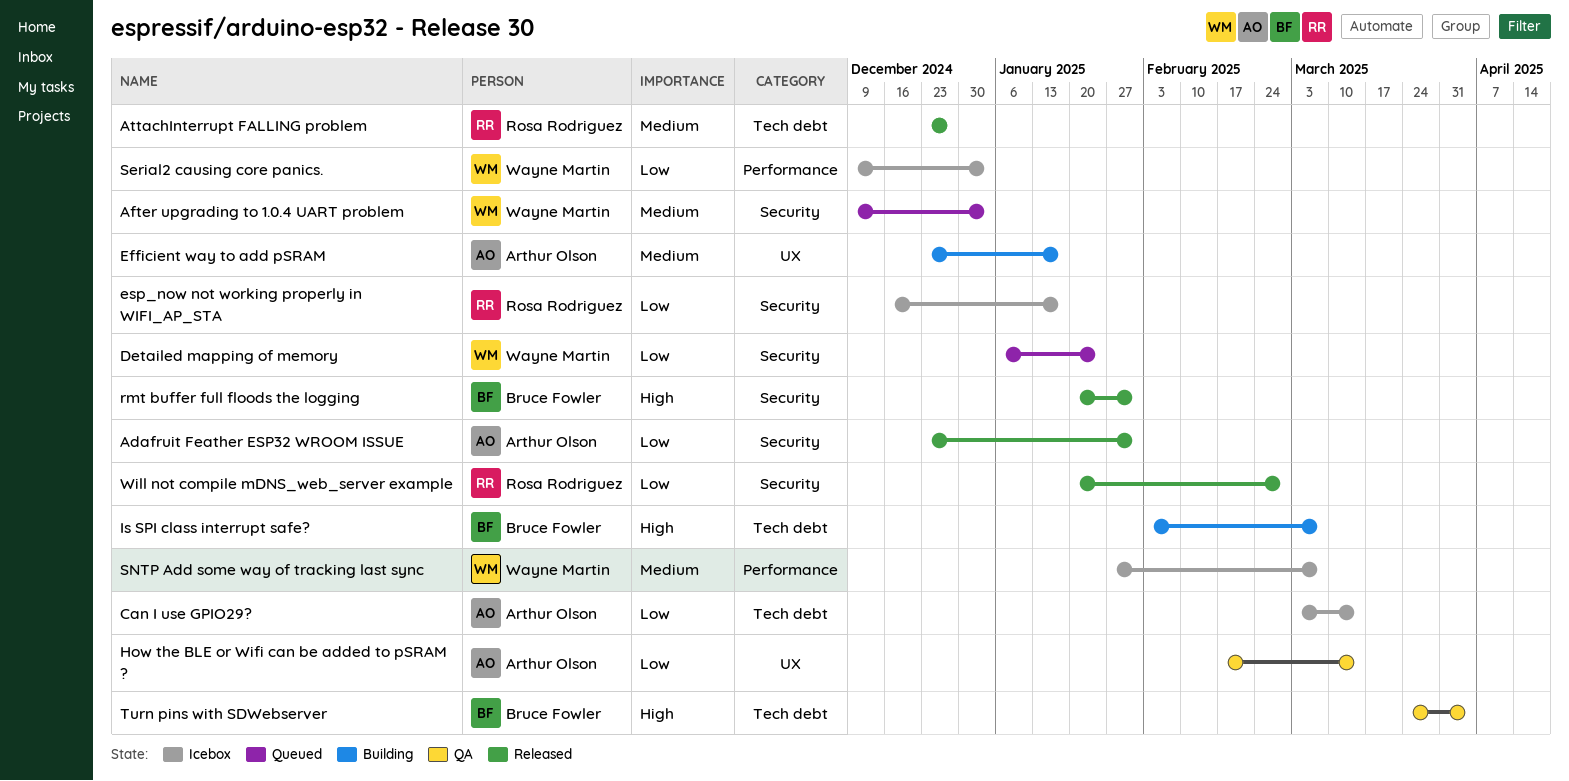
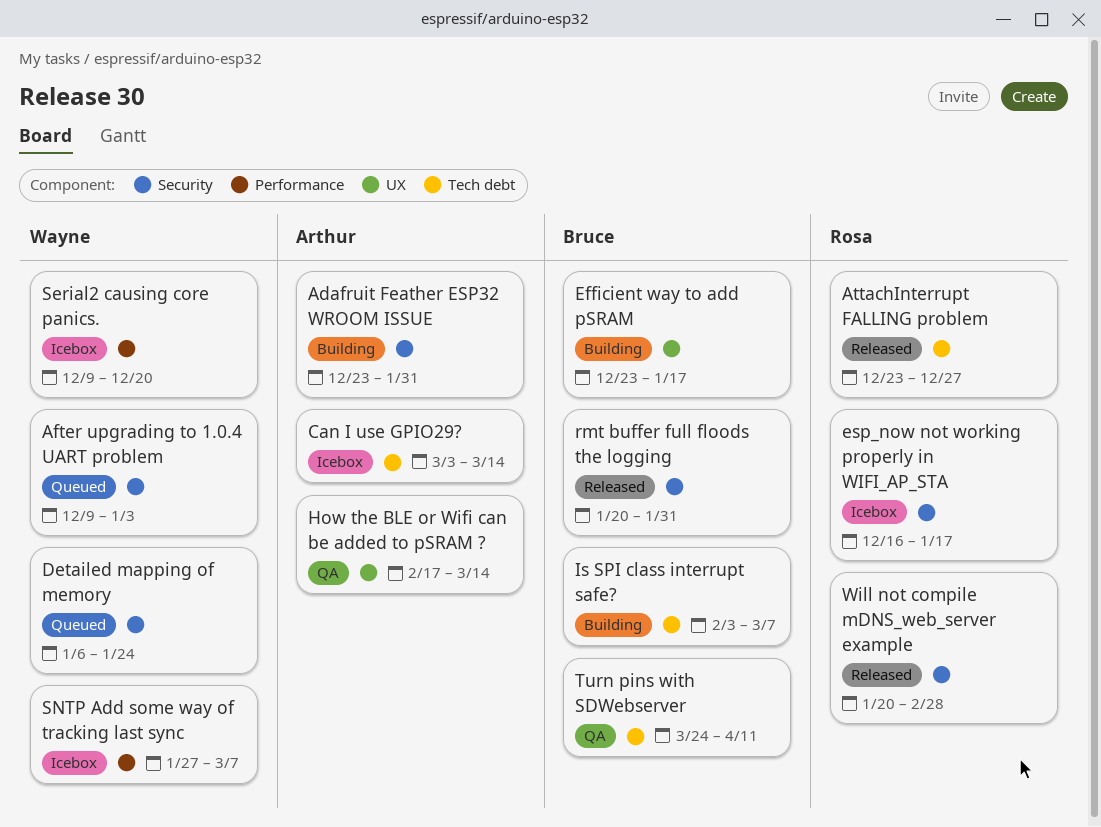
Adafruit Feather ESP32 WROOM ISSUE, status: Released -> Building
Efficient way to add pSRAM, owner: Arthur Olson -> Bruce Fowler
Serial2 causing core panics., due: Jan 3 -> Dec 20
Turn pins with SDWebserver, due: Apr 4 -> Apr 11

